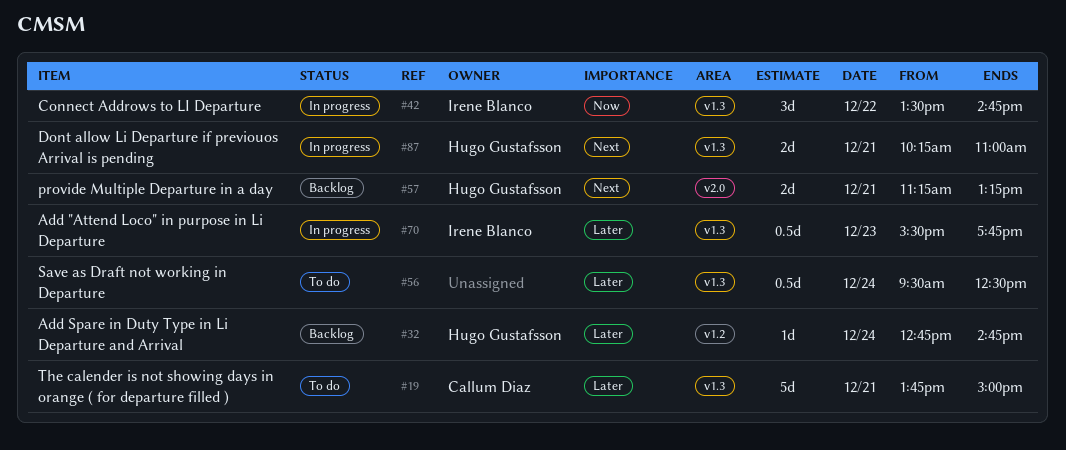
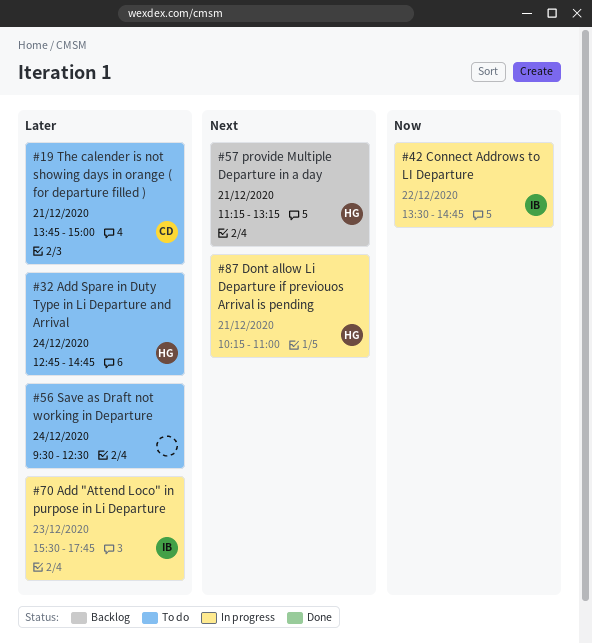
#32, status: Backlog -> To do

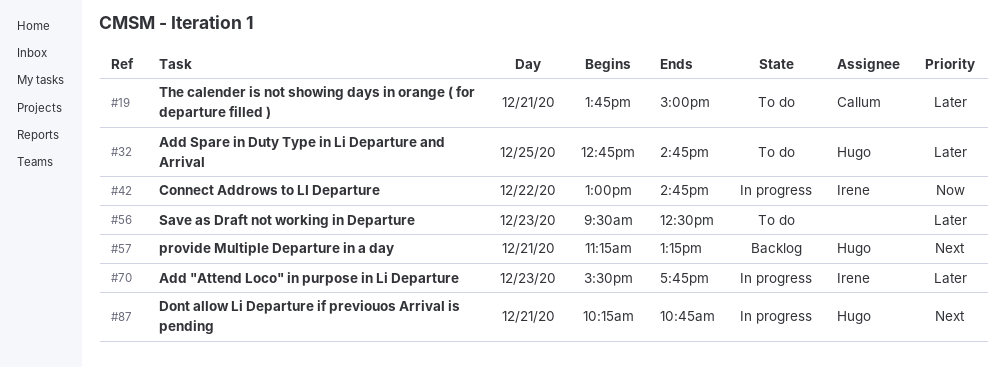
#32, day: Dec 24 -> Dec 25
#42, begins: 13:30 -> 13:00
#56, day: Dec 24 -> Dec 23
#87, ends: 11:00 -> 10:45

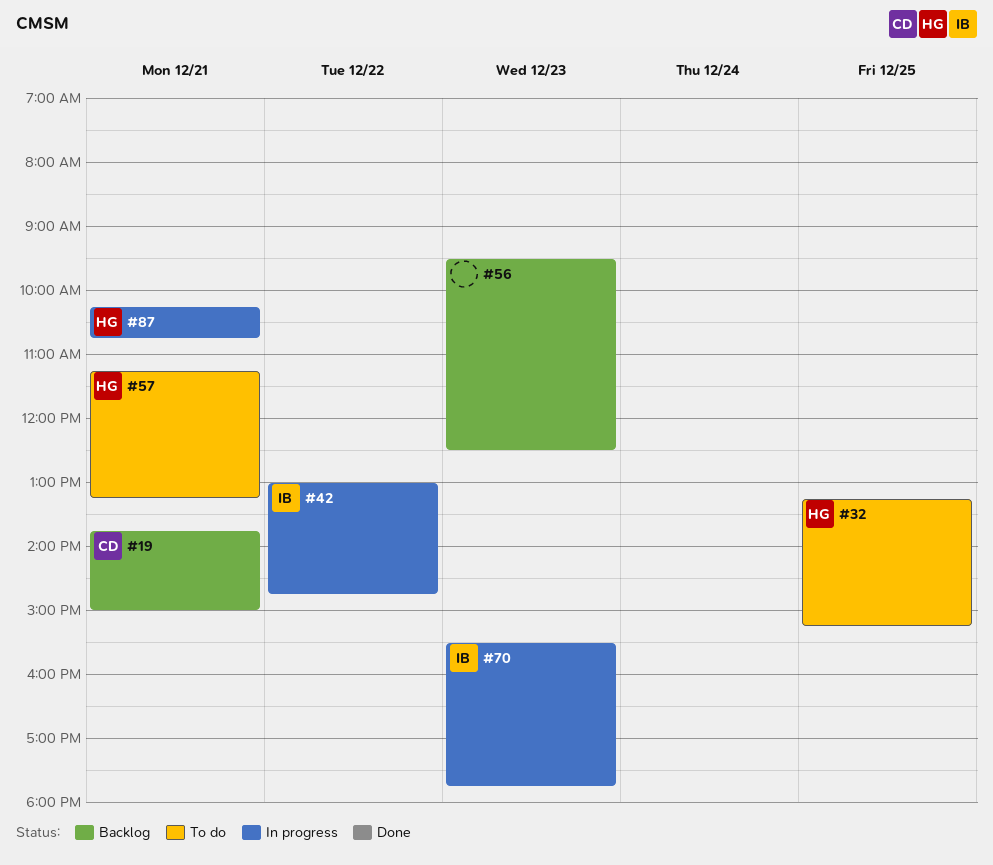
#19, status: To do -> Backlog
#32, begins: 12:45 -> 13:15
#32, ends: 14:45 -> 15:15
#56, status: To do -> Backlog
#57, status: Backlog -> To do

